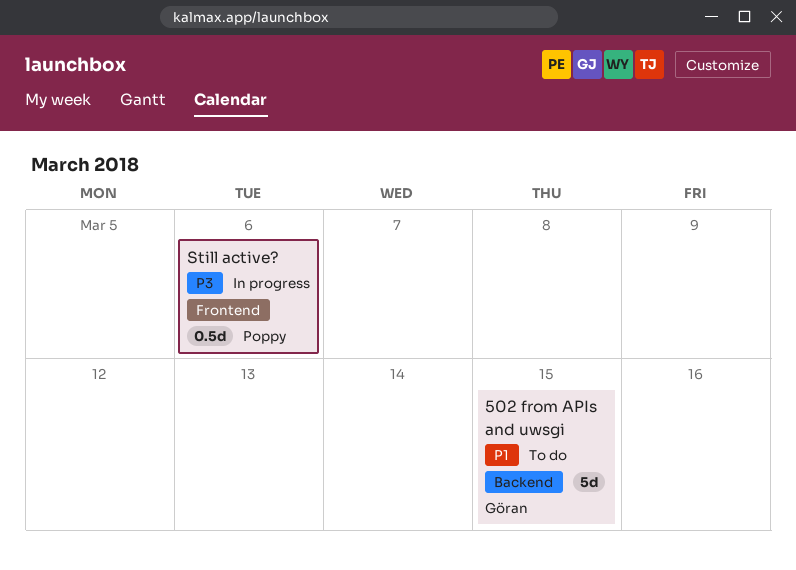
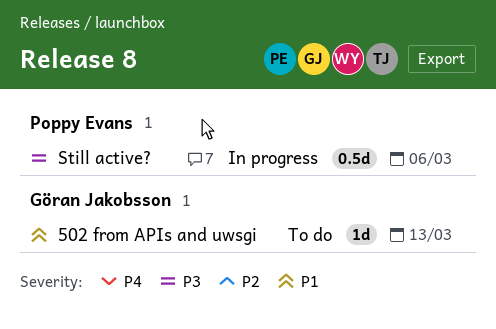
502 from APIs and uwsgi, estimate: 5d -> 1d
502 from APIs and uwsgi, due: Mar 15 -> Mar 13

